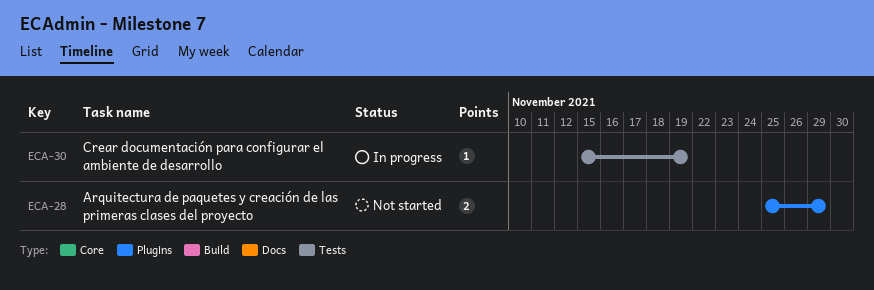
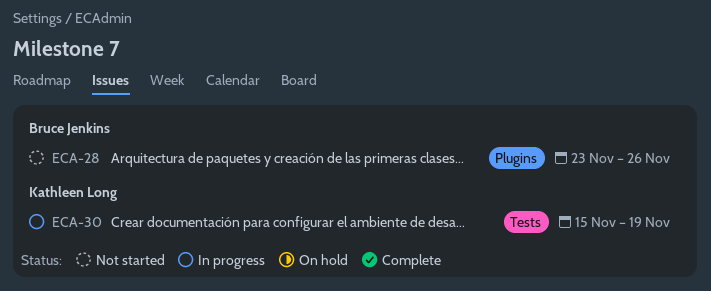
ECA-28, start: Nov 25 -> Nov 23
ECA-28, due: Nov 29 -> Nov 26

